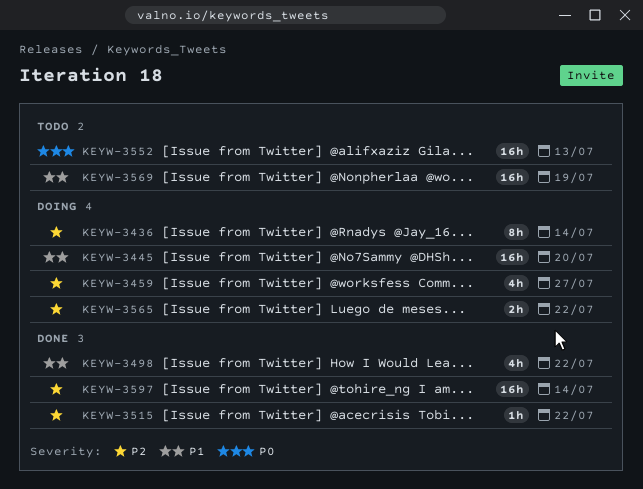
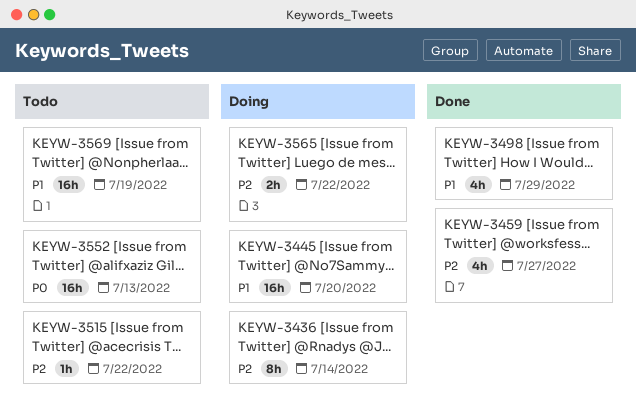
KEYW-3459, status: Doing -> Done
KEYW-3498, due: Jul 22 -> Jul 29
KEYW-3515, status: Done -> Todo
KEYW-3597: present -> none

